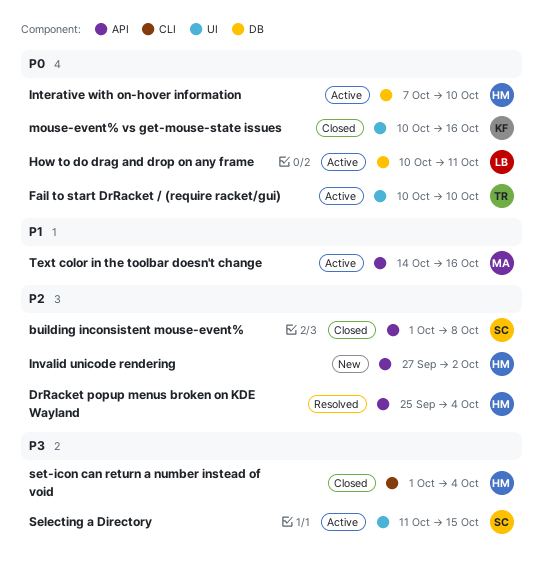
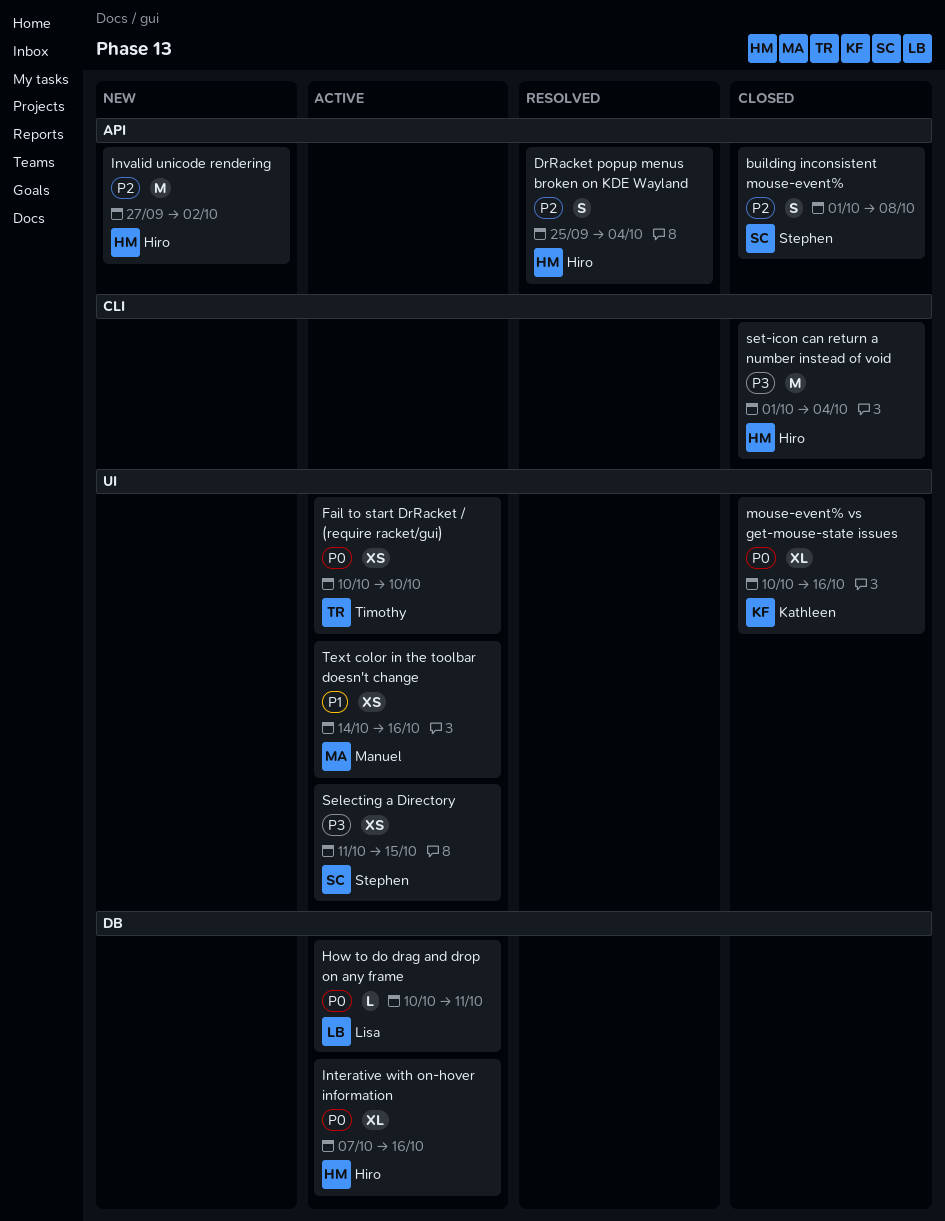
Interative with on-hover information, due: Oct 10 -> Oct 16
Text color in the toolbar doesn't change, label: API -> UI

